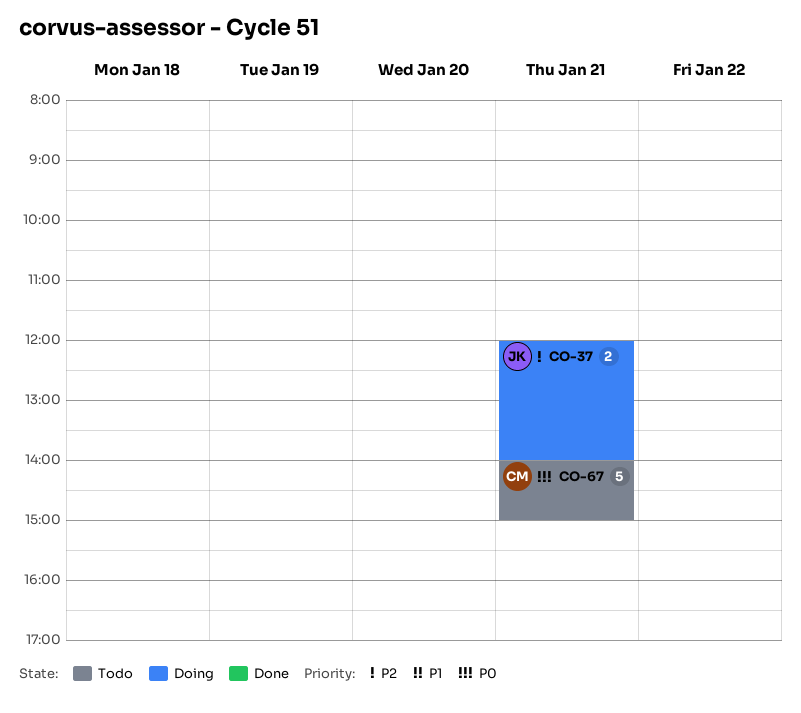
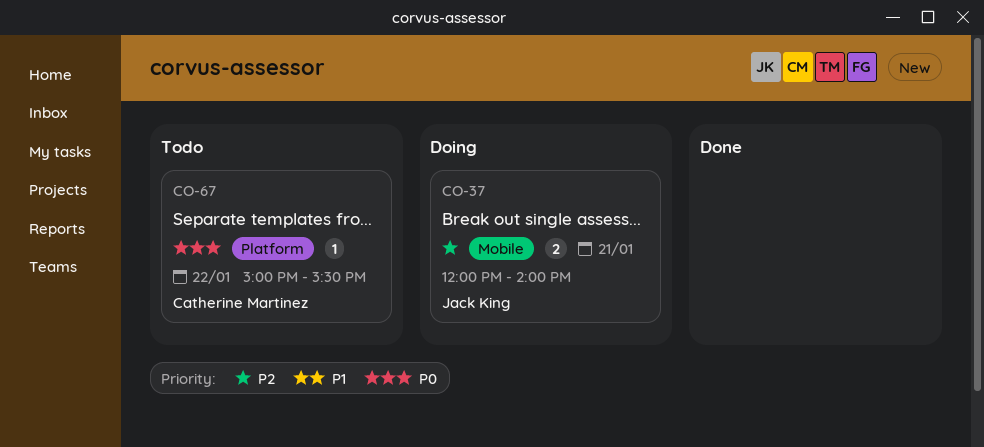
CO-67, estimate: 5 -> 1
CO-67, day: Jan 21 -> Jan 22
CO-67, begins: 14:00 -> 15:00
CO-67, ends: 15:00 -> 15:30

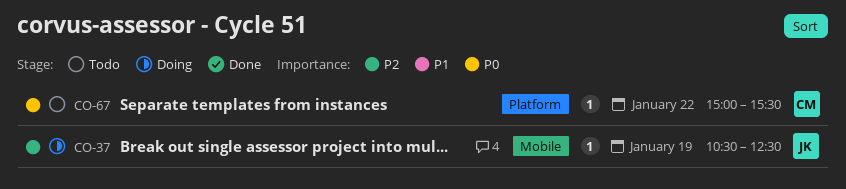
CO-37, estimate: 2 -> 1
CO-37, day: Jan 21 -> Jan 19
CO-37, begins: 12:00 -> 10:30
CO-37, ends: 14:00 -> 12:30

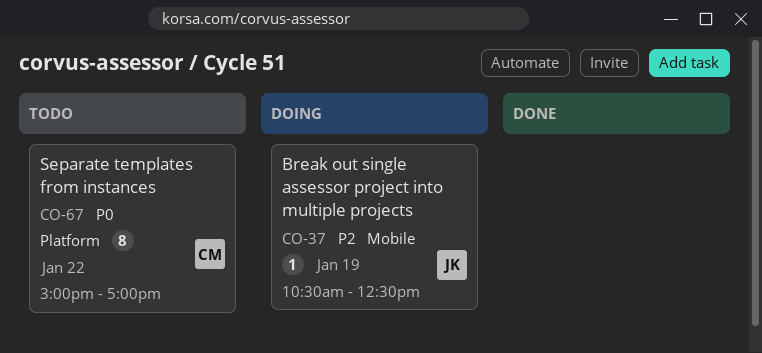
CO-67, estimate: 1 -> 8
CO-67, ends: 15:30 -> 17:00

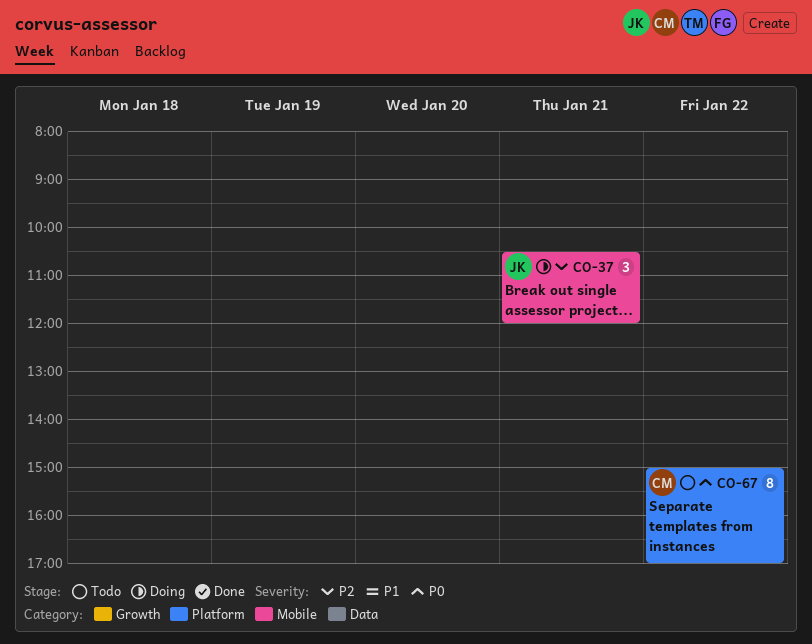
CO-37, estimate: 1 -> 3
CO-37, day: Jan 19 -> Jan 21
CO-37, ends: 12:30 -> 12:00

